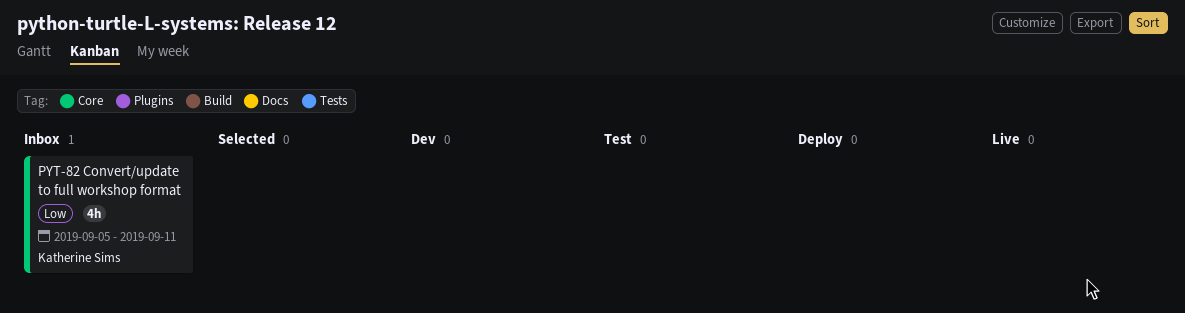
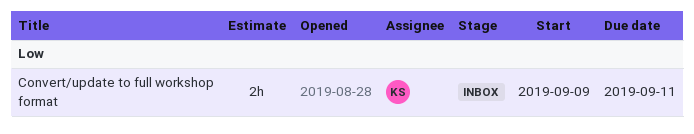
Convert/update to full workshop format, estimate: 4h -> 2h
Convert/update to full workshop format, start: Sep 5 -> Sep 9

